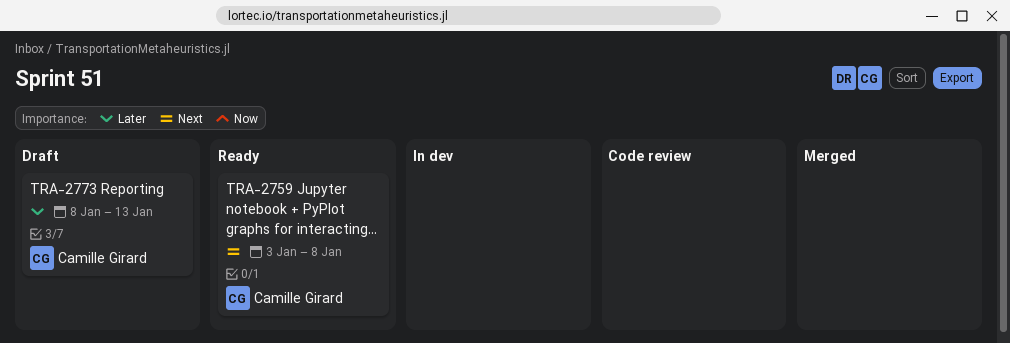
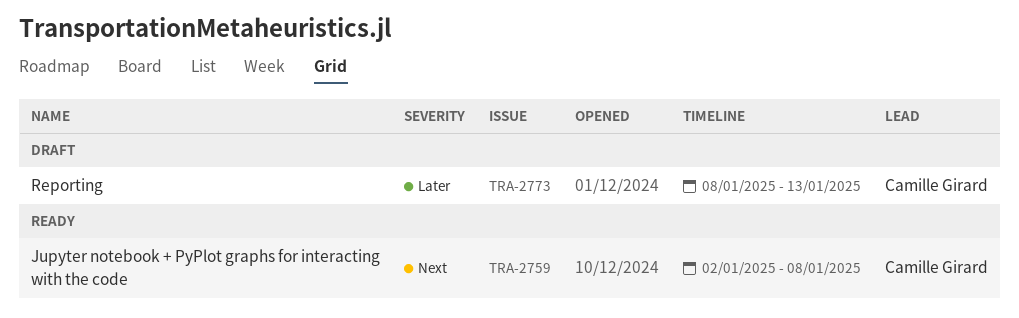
TRA-2759, start: Jan 3 -> Jan 2

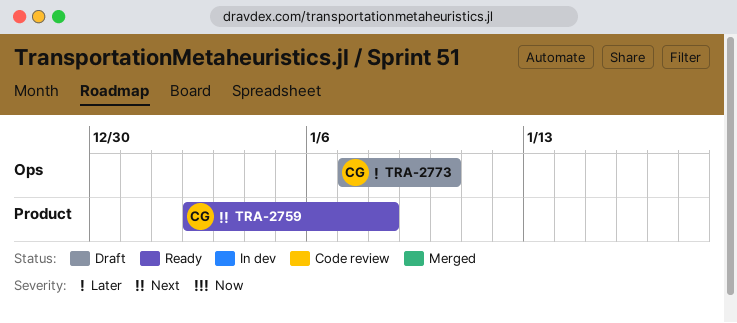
TRA-2773, start: Jan 8 -> Jan 7
TRA-2773, due: Jan 13 -> Jan 10

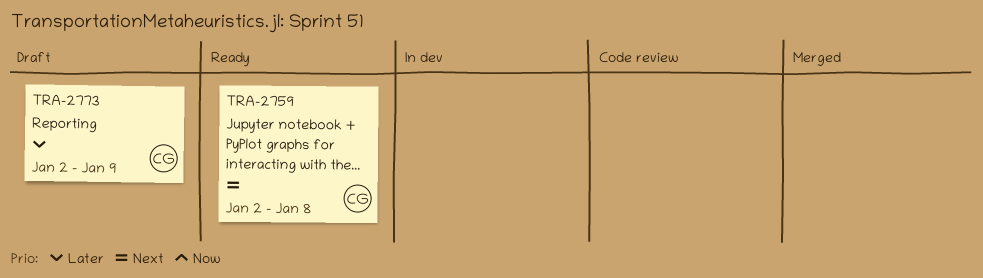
TRA-2773, start: Jan 7 -> Jan 2
TRA-2773, due: Jan 10 -> Jan 9

